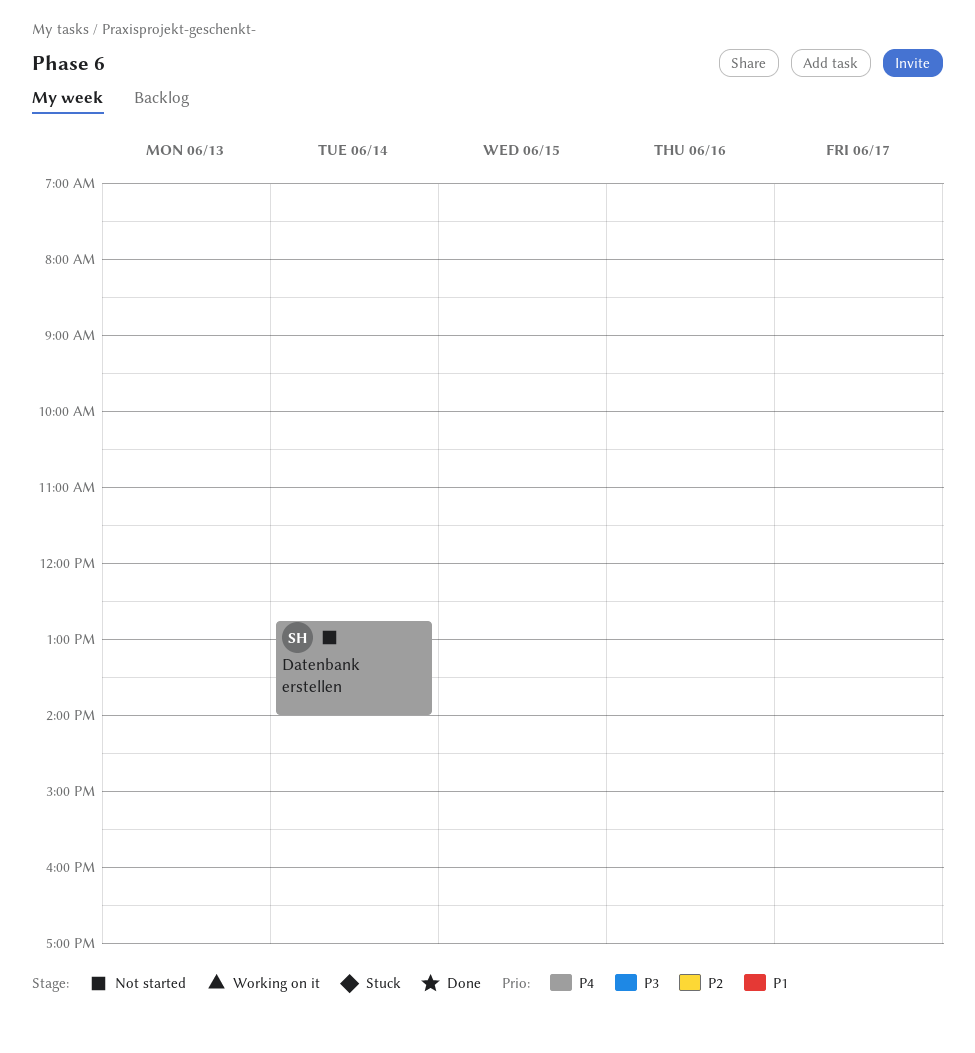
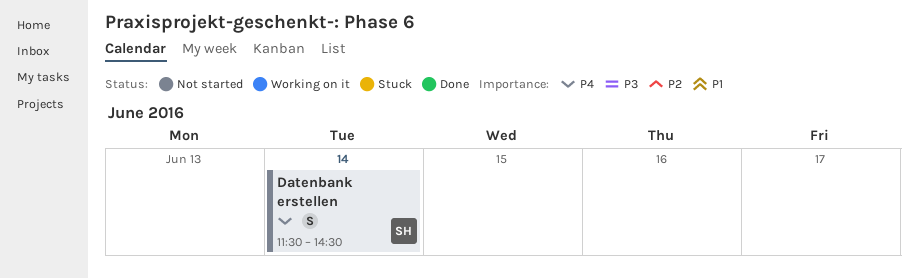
Datenbank erstellen, begins: 12:45 -> 11:30
Datenbank erstellen, ends: 14:00 -> 14:30

